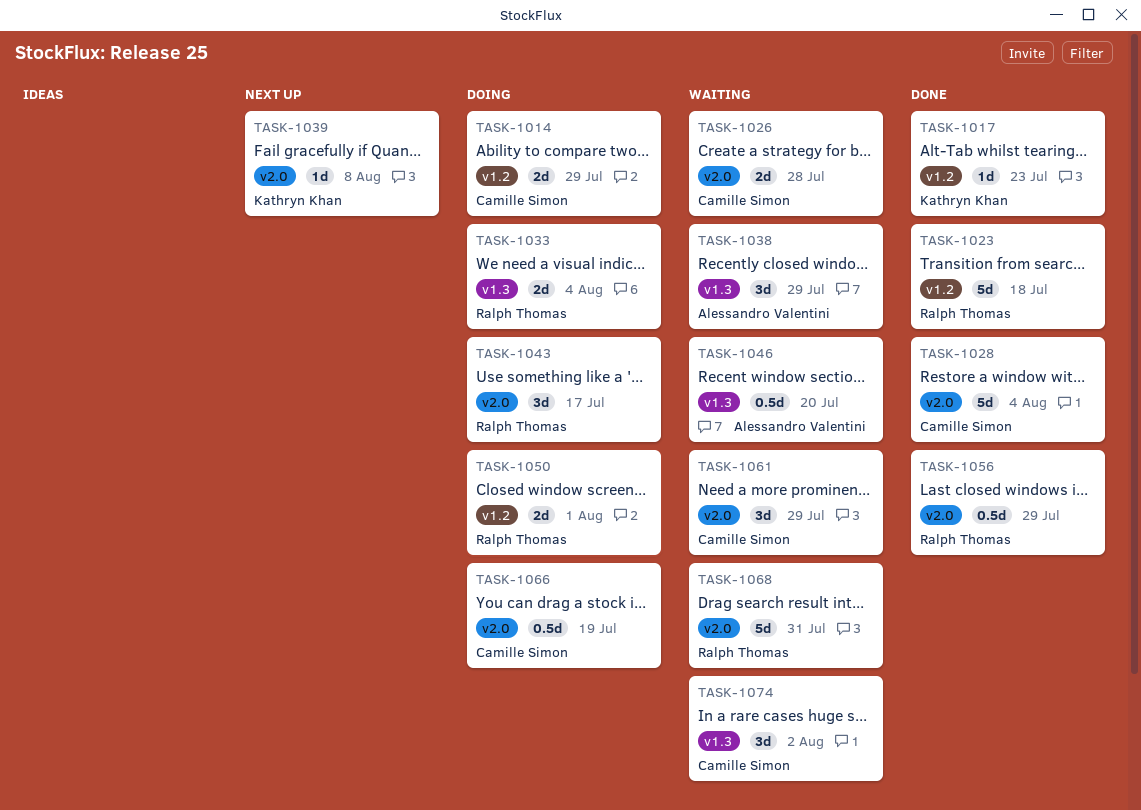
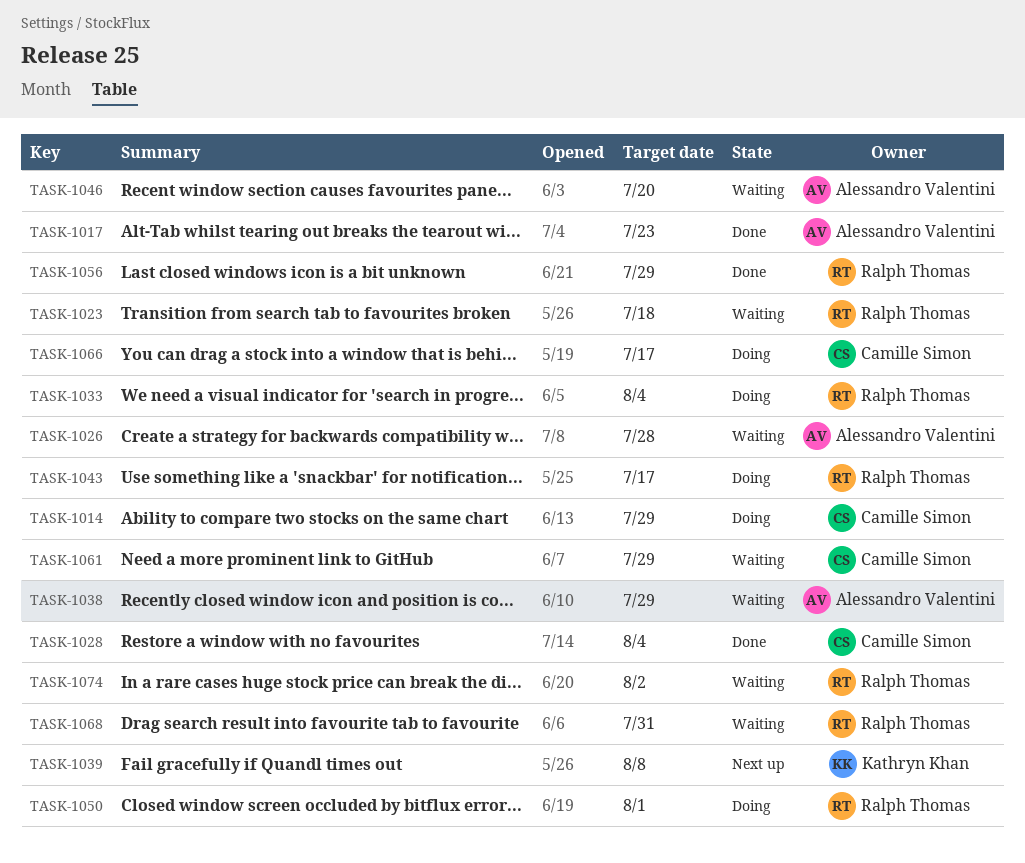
TASK-1017, owner: Kathryn Khan -> Alessandro Valentini
TASK-1023, status: Done -> Waiting
TASK-1026, owner: Camille Simon -> Alessandro Valentini
TASK-1066, due: Jul 19 -> Jul 17
TASK-1074, owner: Camille Simon -> Ralph Thomas

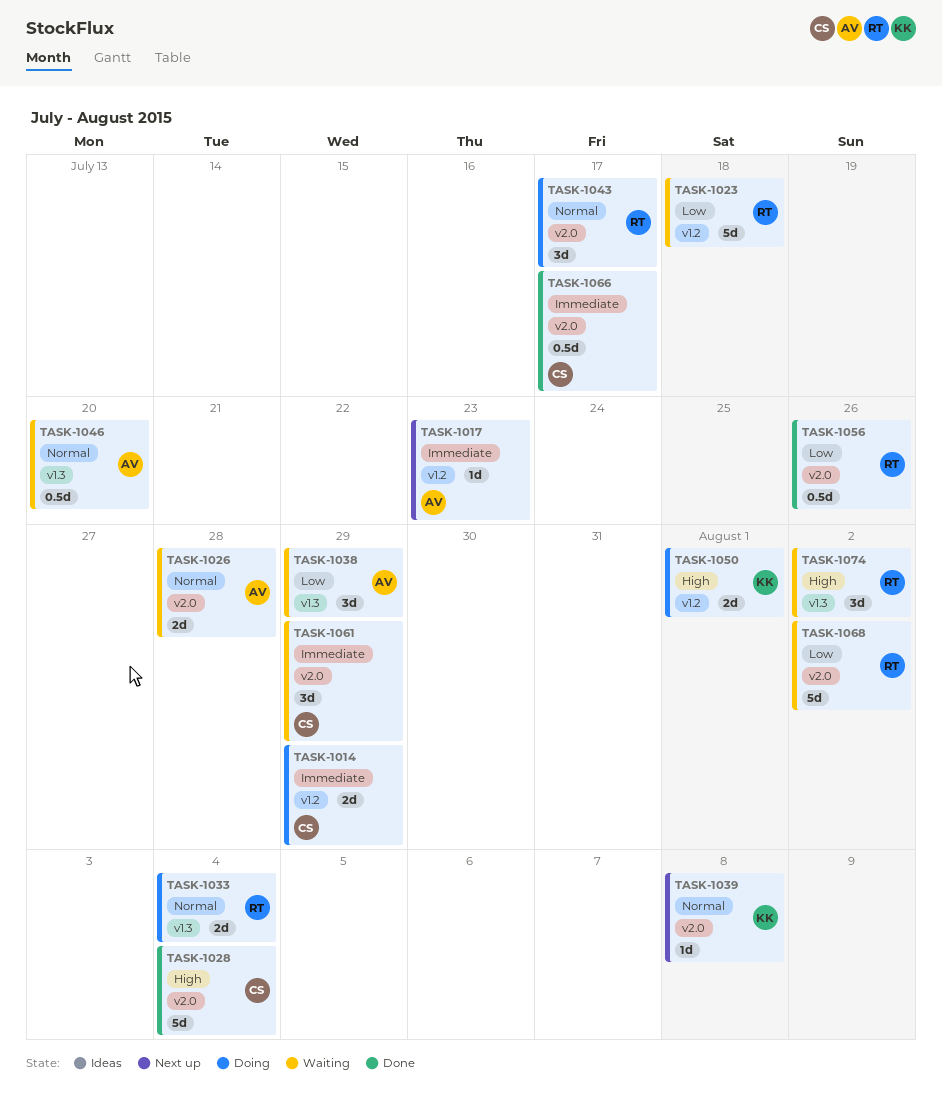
TASK-1017, status: Done -> Next up
TASK-1050, owner: Ralph Thomas -> Kathryn Khan
TASK-1056, due: Jul 29 -> Jul 26
TASK-1066, status: Doing -> Done
TASK-1068, due: Jul 31 -> Aug 2

